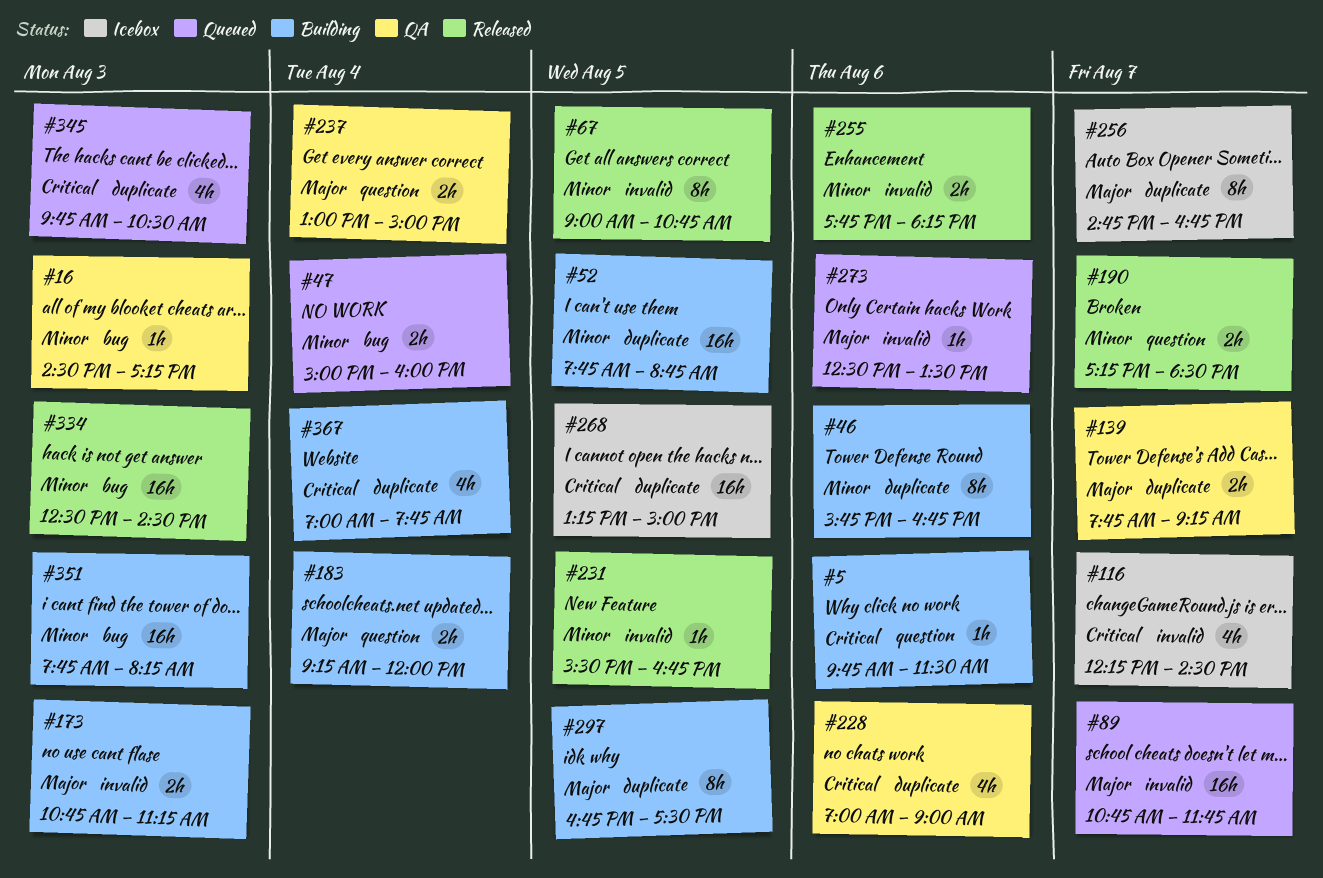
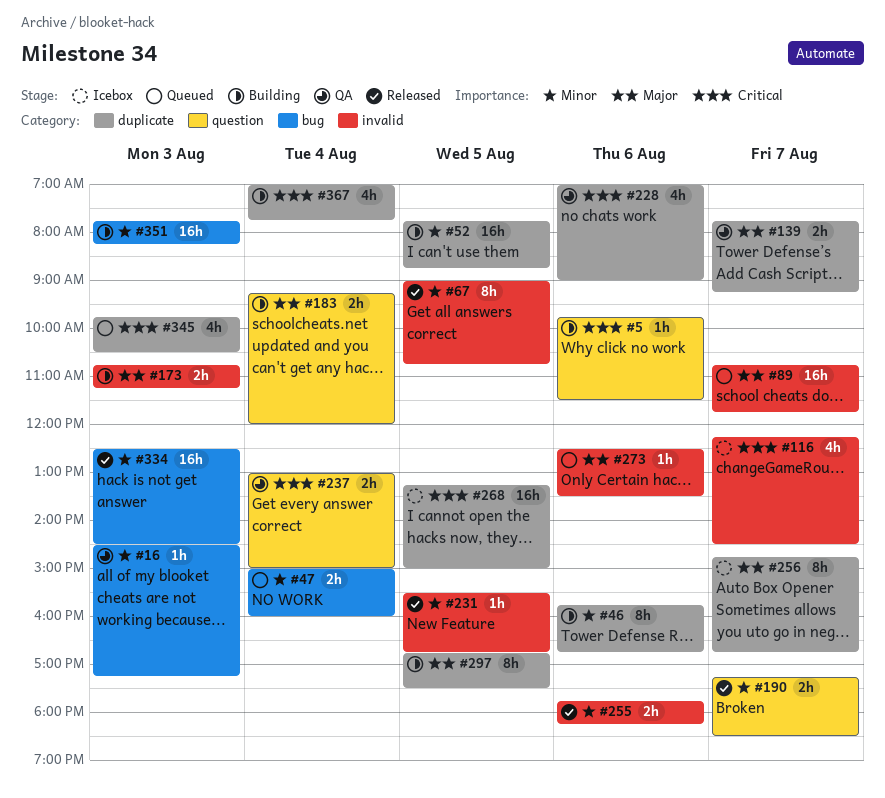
#237, priority: Major -> Critical

